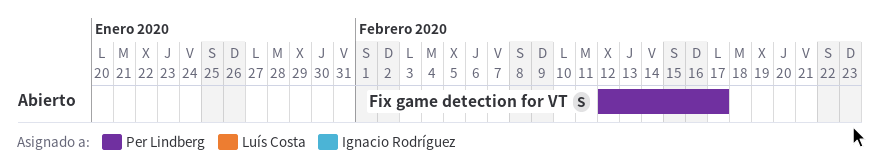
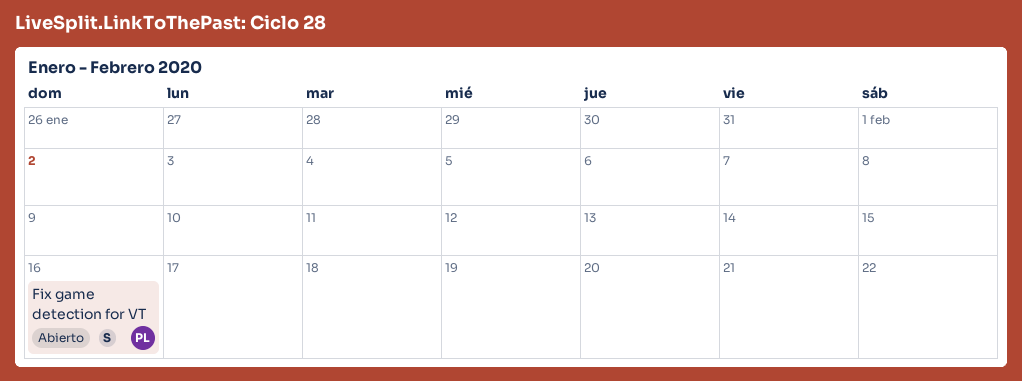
Fix game detection for VT, due: Feb 17 -> Feb 16

